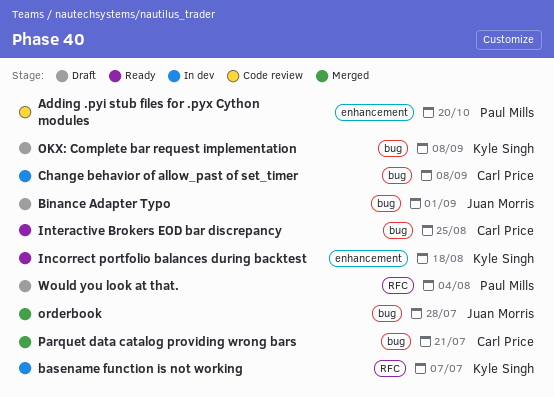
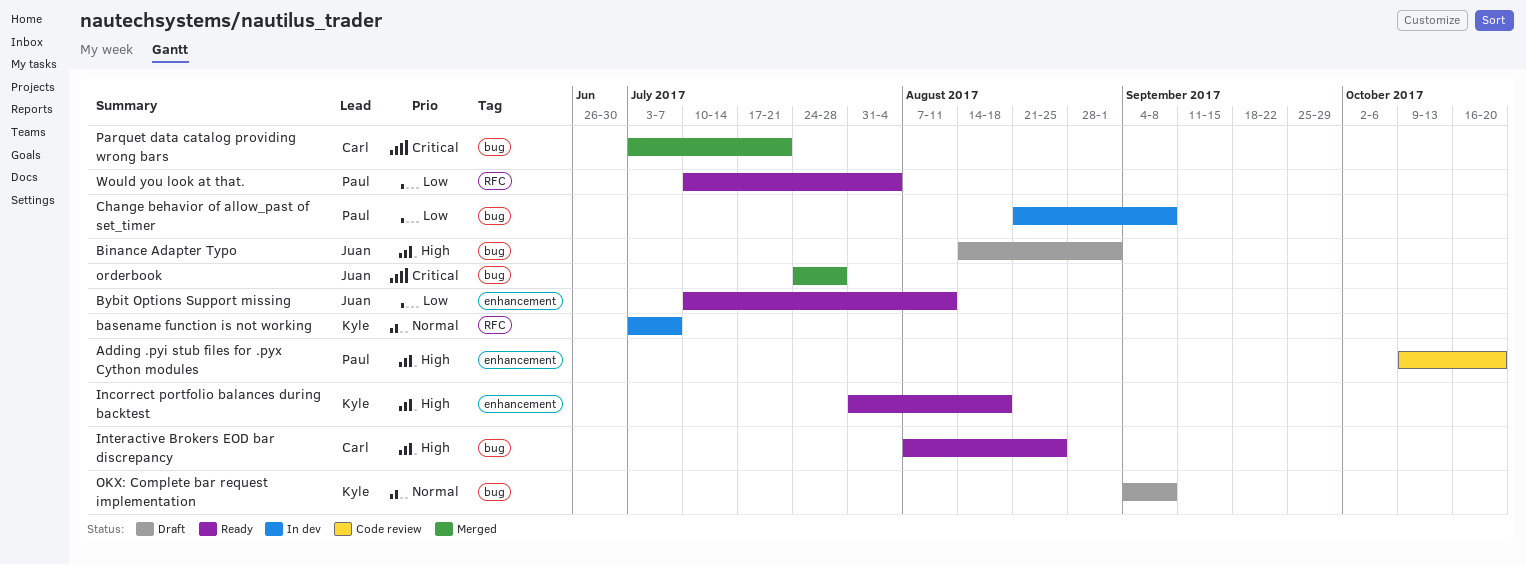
Bybit Options Support missing: none -> present
Change behavior of allow_past of set_timer, owner: Carl Price -> Paul Mills
Would you look at that., status: Draft -> Ready

